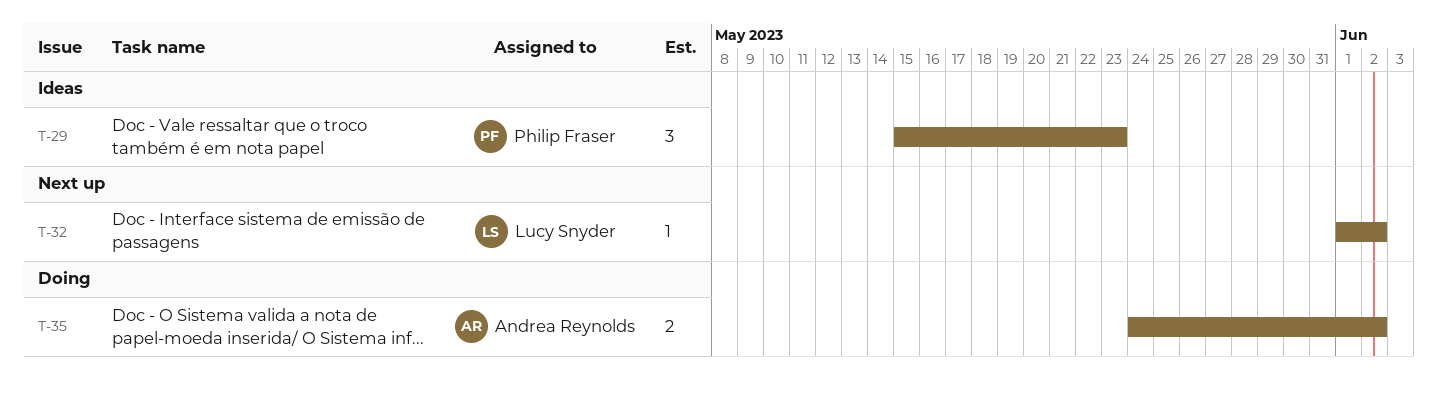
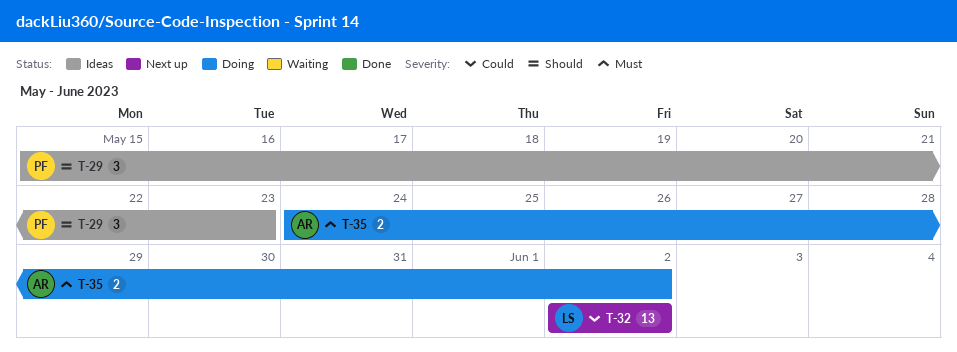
T-32, estimate: 1 -> 13
T-32, start: Jun 1 -> Jun 2

